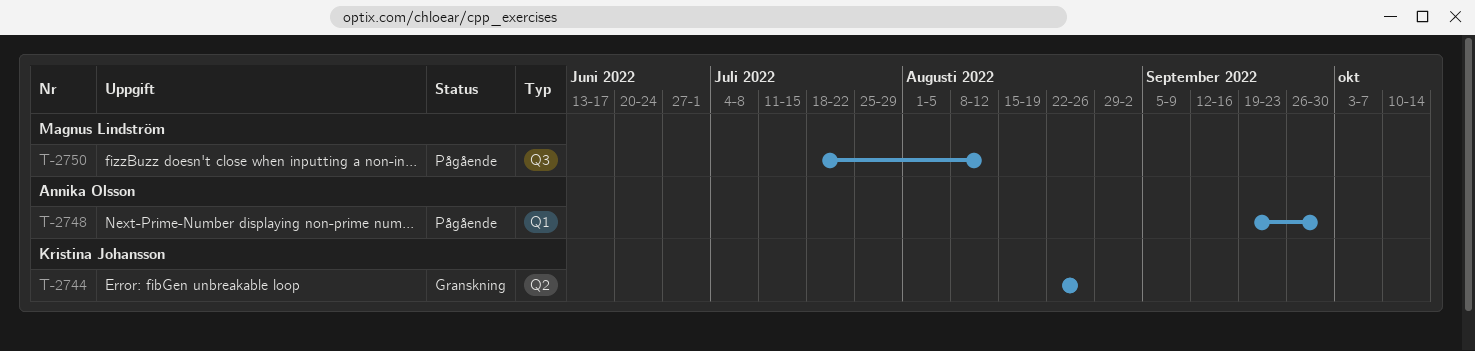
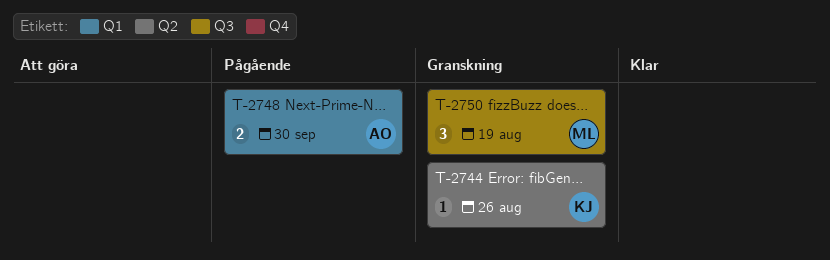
T-2750, status: Pågående -> Granskning
T-2750, due: Aug 12 -> Aug 19

